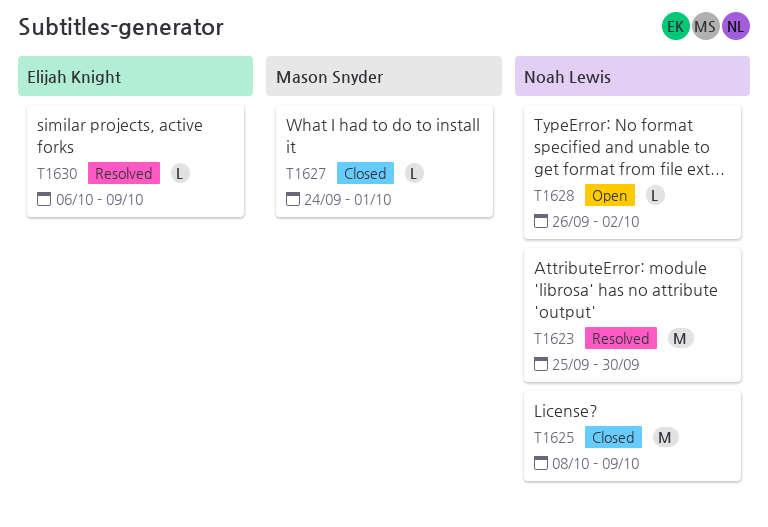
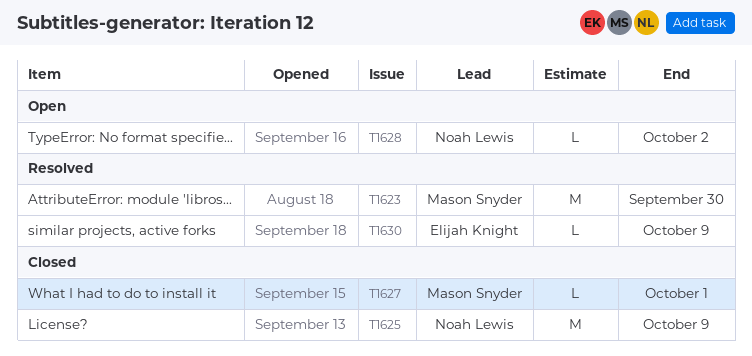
T1623, owner: Noah Lewis -> Mason Snyder

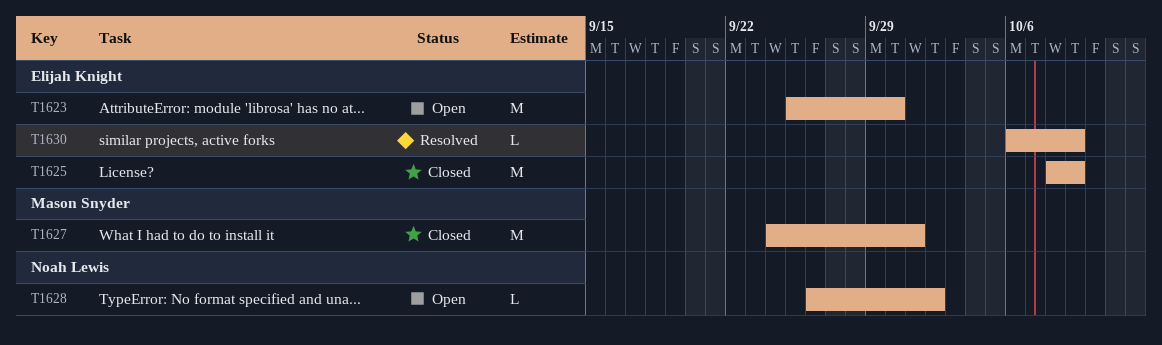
T1623, status: Resolved -> Open
T1623, owner: Mason Snyder -> Elijah Knight
T1625, owner: Noah Lewis -> Elijah Knight
T1627, estimate: L -> M

